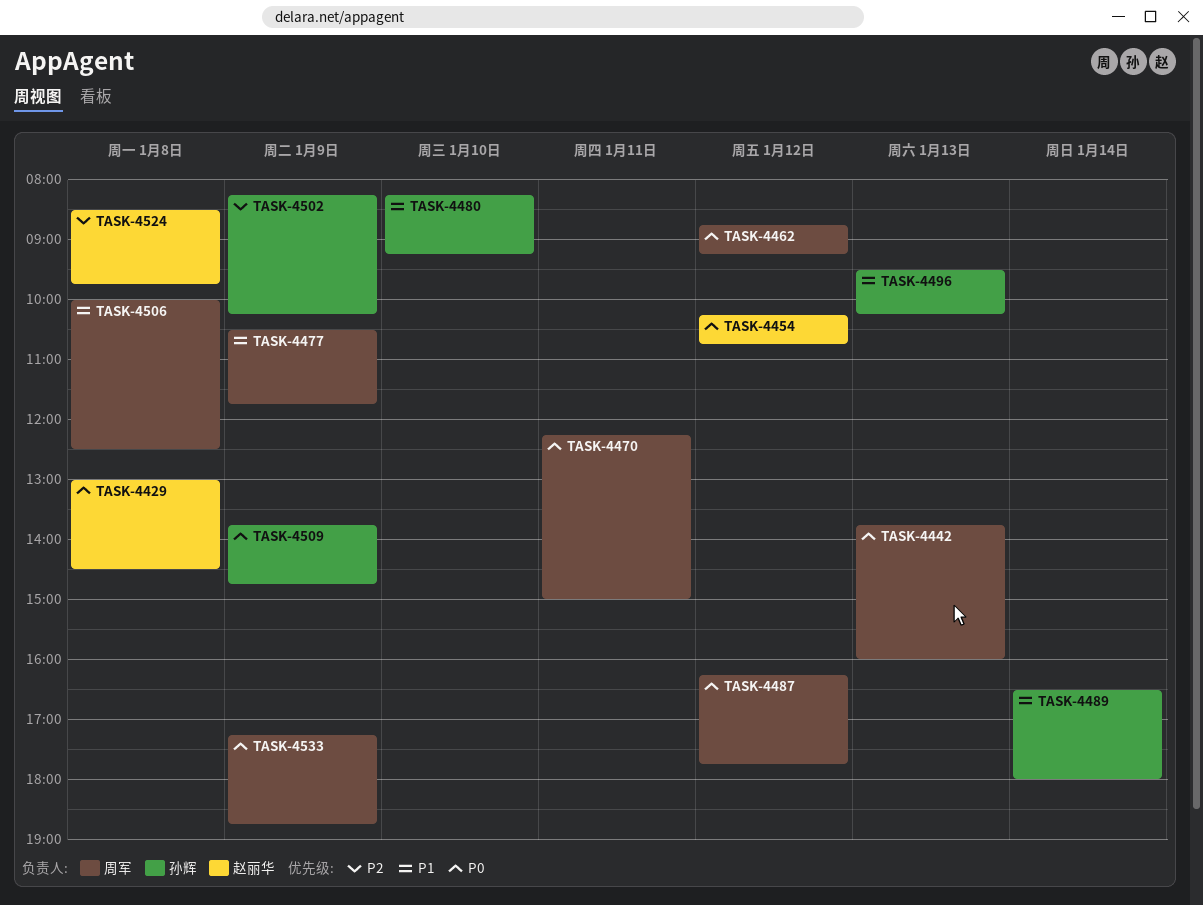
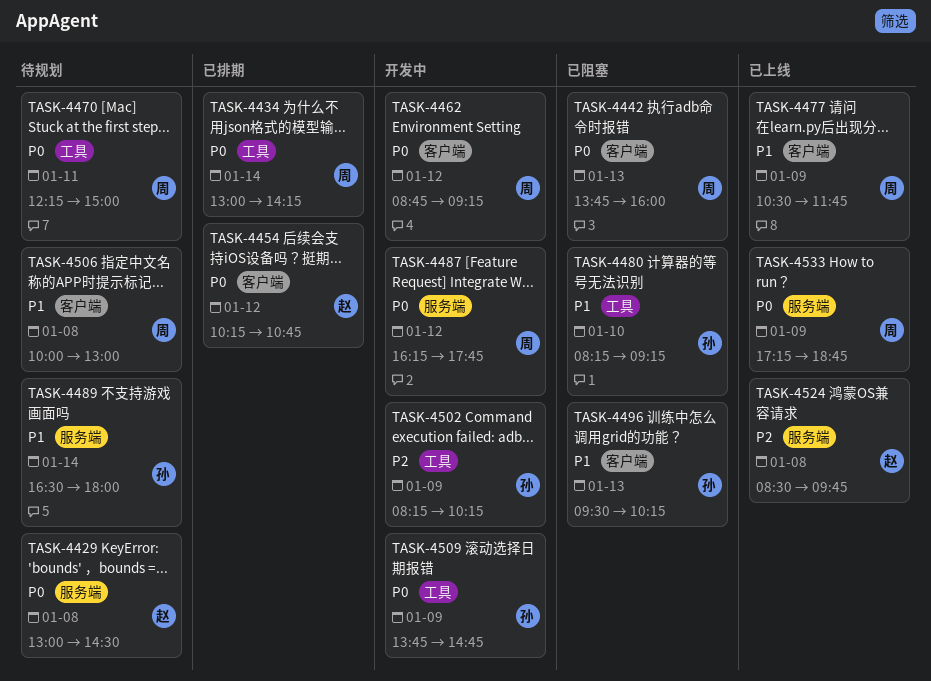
TASK-4434: none -> present
TASK-4506, ends: 12:30 -> 13:00

